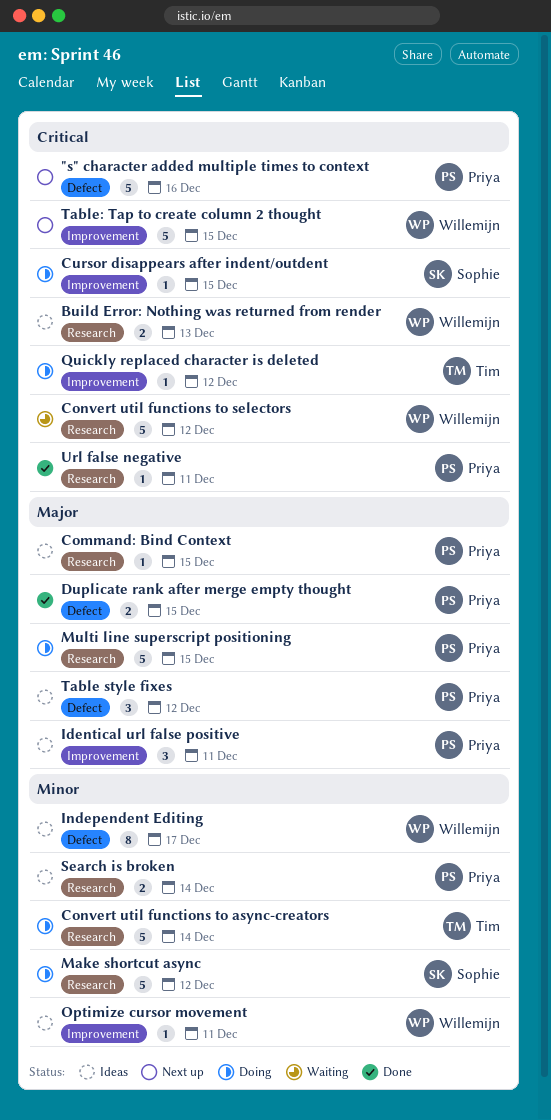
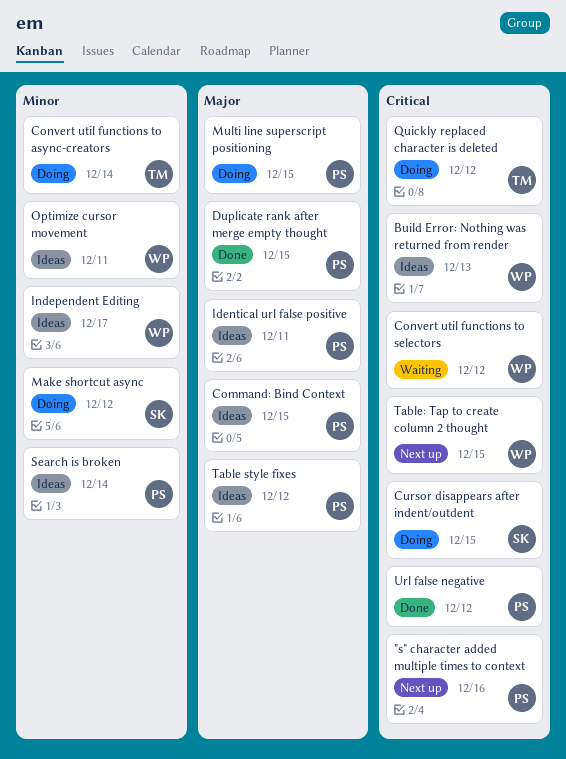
Url false negative, due: Dec 11 -> Dec 12

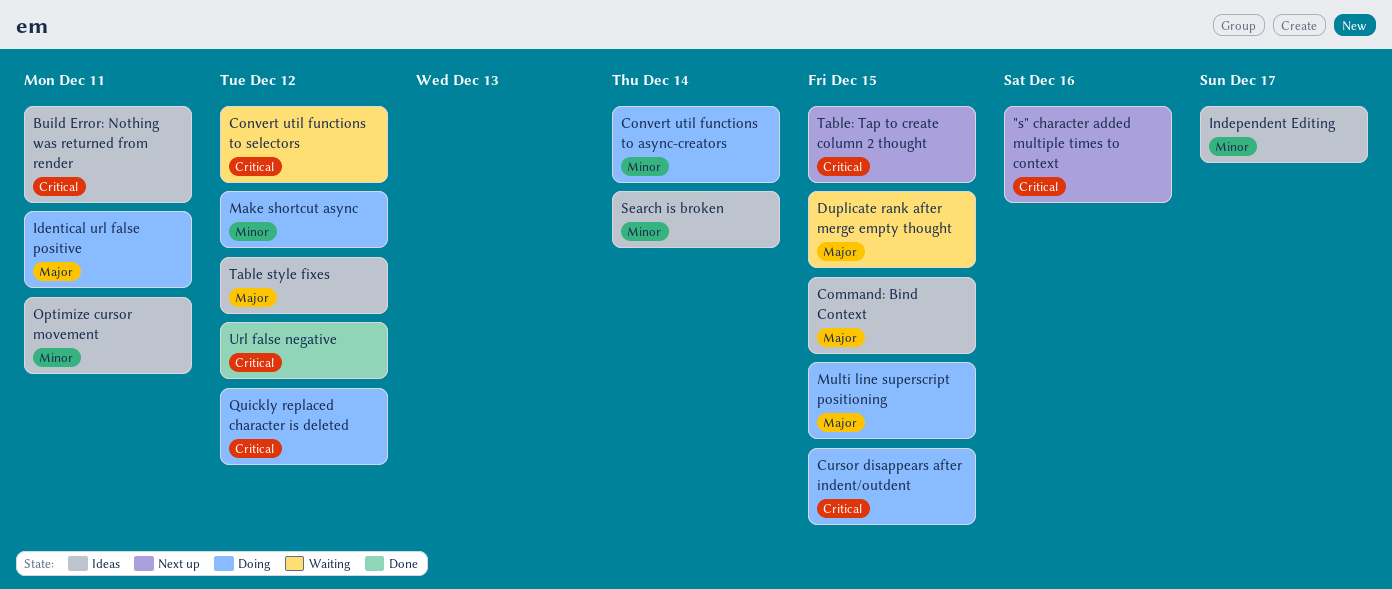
Build Error: Nothing was returned from render, due: Dec 13 -> Dec 11
Duplicate rank after merge empty thought, status: Done -> Waiting
Identical url false positive, status: Ideas -> Doing

